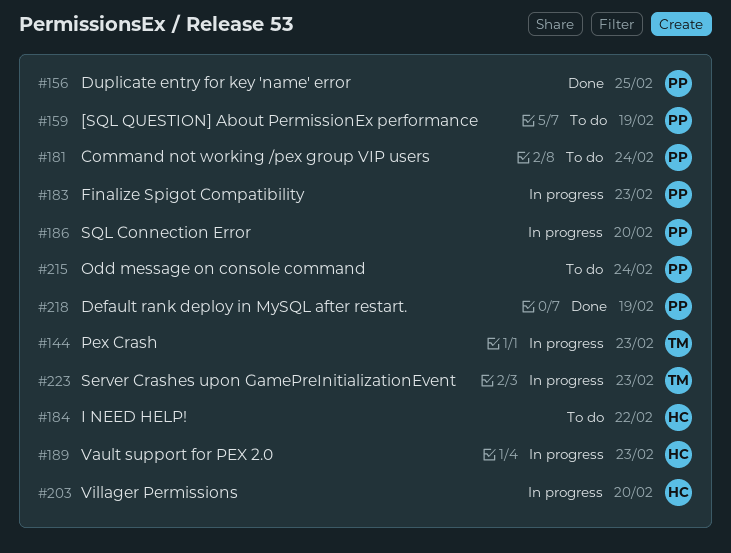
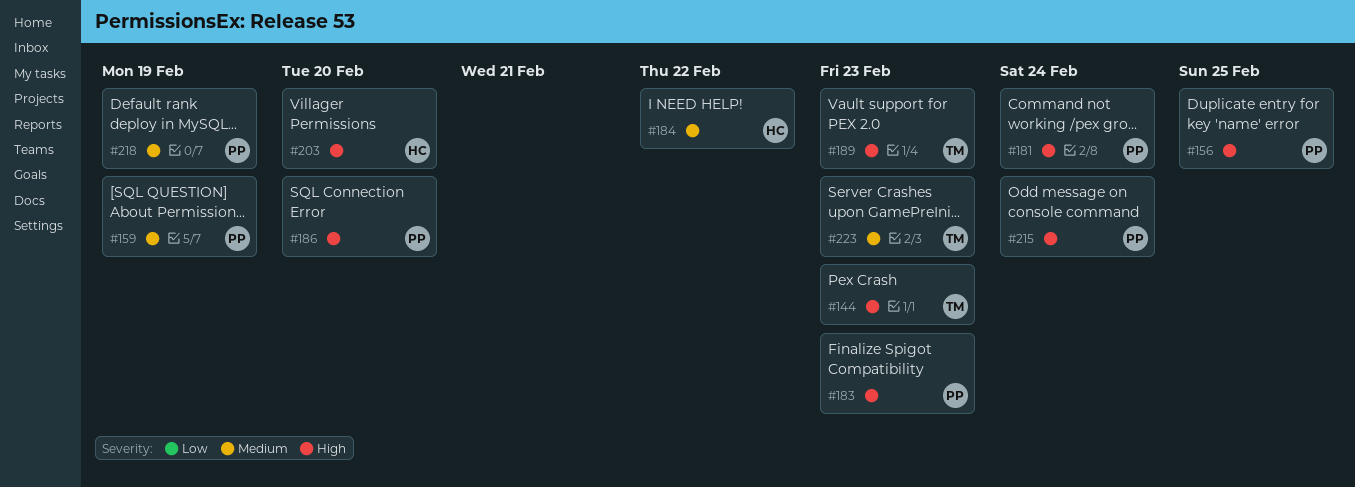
#189, owner: HC -> TM

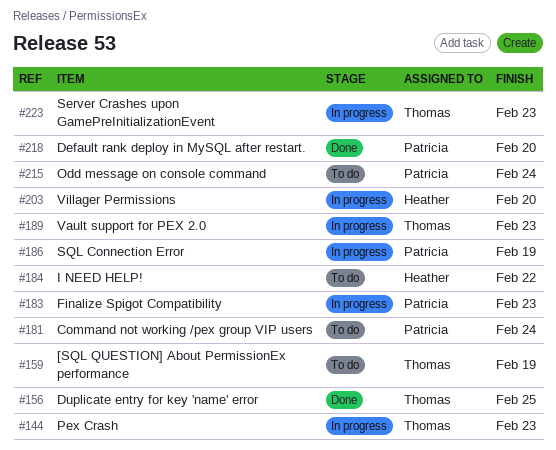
#156, owner: Patricia -> Thomas
#159, owner: Patricia -> Thomas
#186, due: Feb 20 -> Feb 19
#218, due: Feb 19 -> Feb 20

